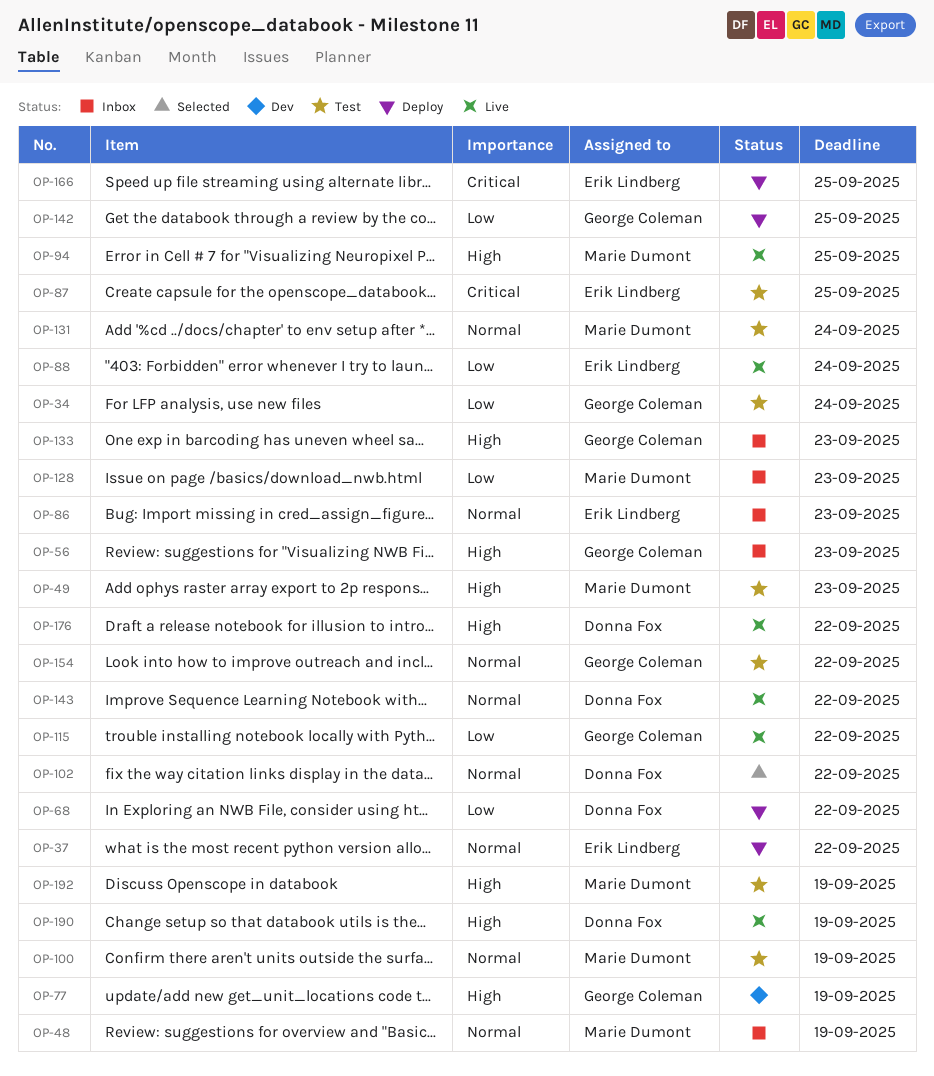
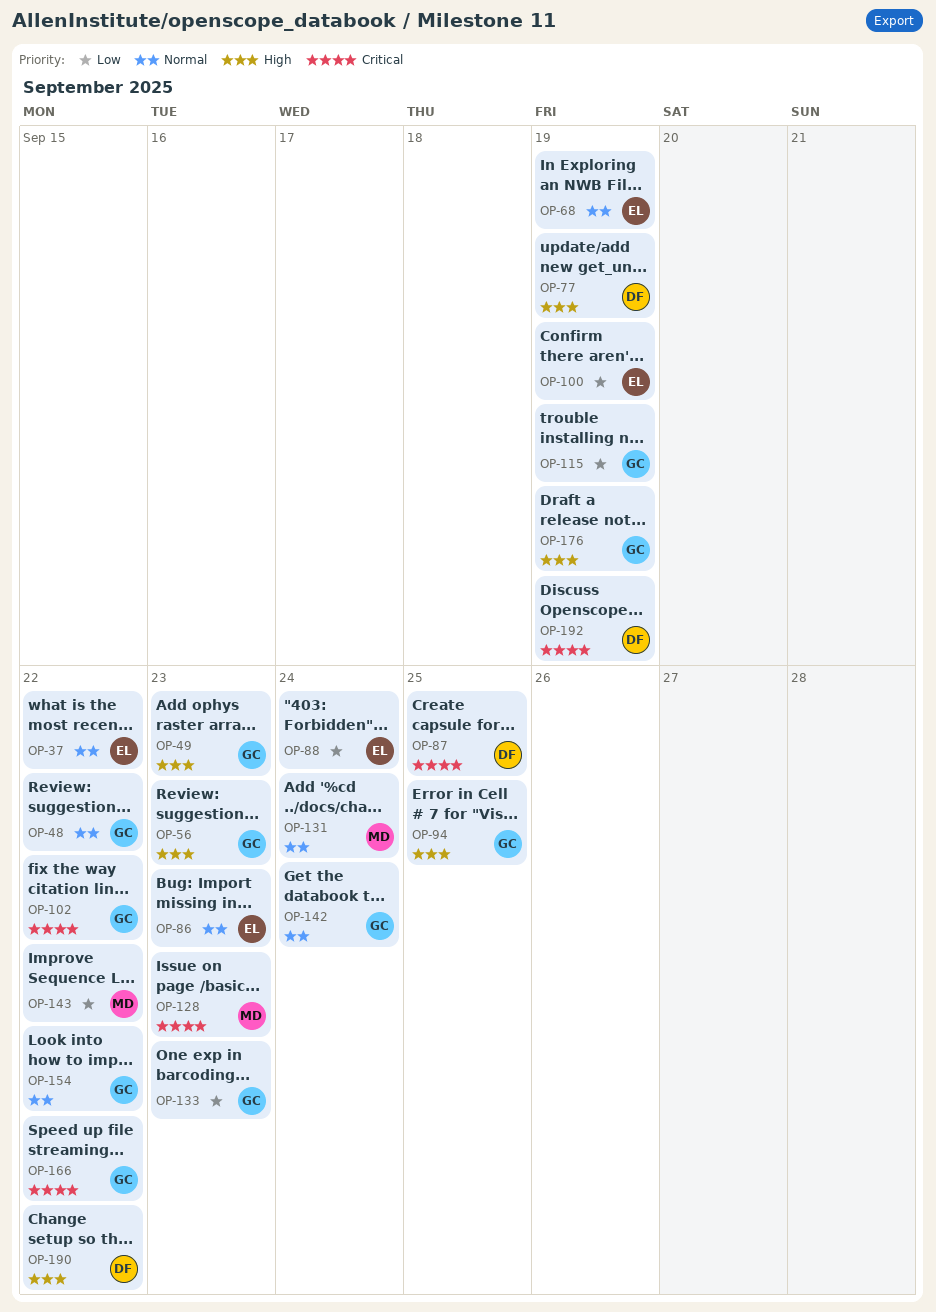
OP-34: present -> none
OP-48, owner: Marie Dumont -> George Coleman
OP-48, due: Sep 19 -> Sep 22
OP-49, owner: Marie Dumont -> George Coleman
OP-68, owner: Donna Fox -> Erik Lindberg
OP-68, priority: Low -> Normal
OP-68, due: Sep 22 -> Sep 19
OP-77, owner: George Coleman -> Donna Fox
OP-87, owner: Erik Lindberg -> Donna Fox
OP-94, owner: Marie Dumont -> George Coleman
OP-100, owner: Marie Dumont -> Erik Lindberg
OP-100, priority: Normal -> Low
OP-102, owner: Donna Fox -> George Coleman
OP-102, priority: Normal -> Critical
OP-115, due: Sep 22 -> Sep 19
OP-128, priority: Low -> Critical
OP-133, priority: High -> Low
OP-142, priority: Low -> Normal
OP-142, due: Sep 25 -> Sep 24
OP-143, owner: Donna Fox -> Marie Dumont
OP-143, priority: Normal -> Low
OP-166, owner: Erik Lindberg -> George Coleman
OP-166, due: Sep 25 -> Sep 22
OP-176, owner: Donna Fox -> George Coleman
OP-176, due: Sep 22 -> Sep 19
OP-190, due: Sep 19 -> Sep 22
OP-192, owner: Marie Dumont -> Donna Fox
OP-192, priority: High -> Critical

